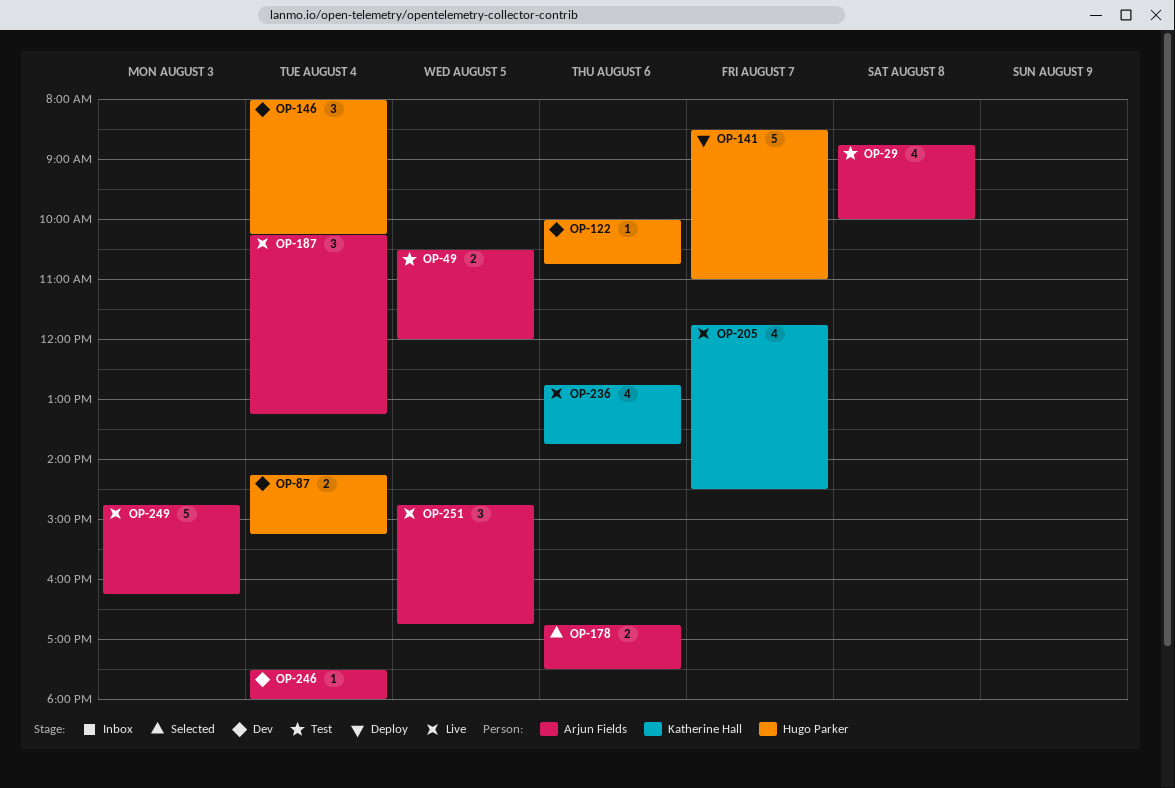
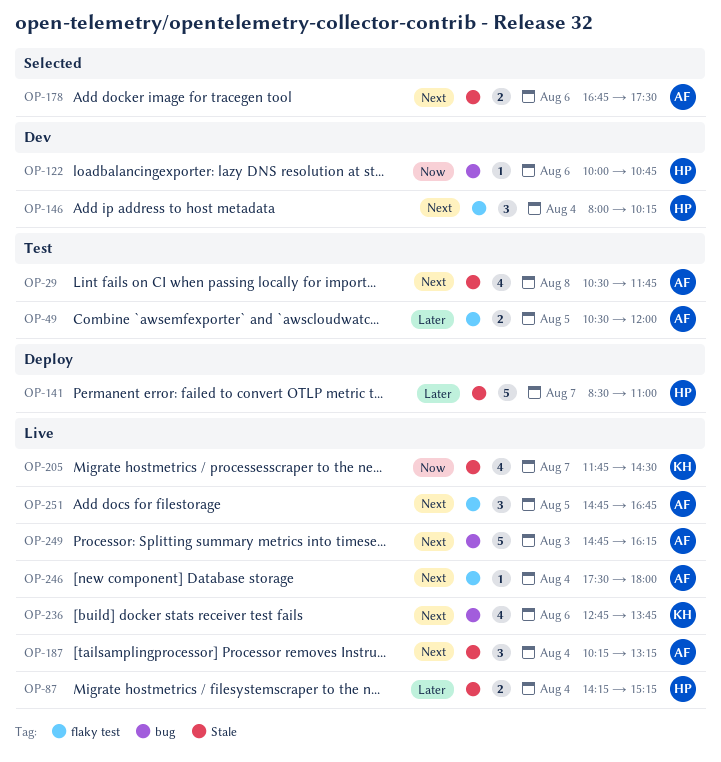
OP-29, begins: 08:45 -> 10:30
OP-29, ends: 10:00 -> 11:45
OP-87, status: Dev -> Live
OP-246, status: Dev -> Live

